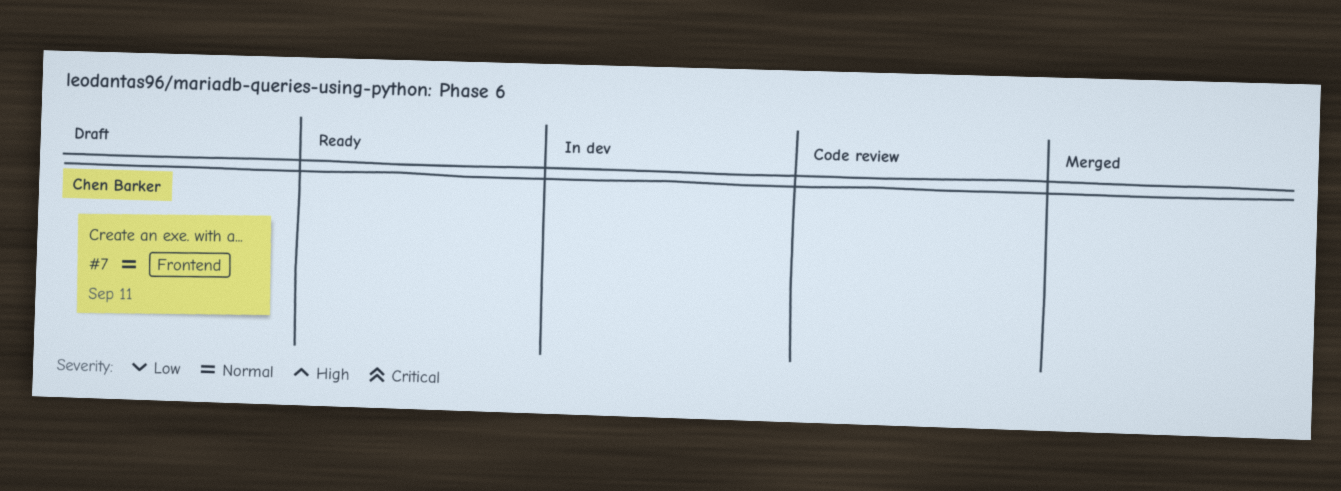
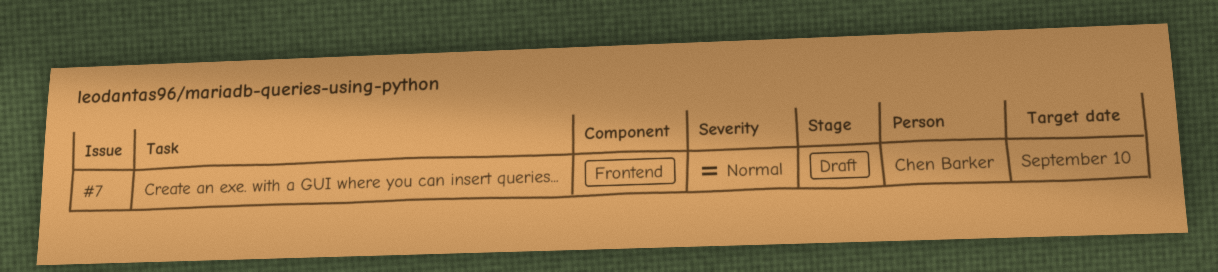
#7, due: Sep 11 -> Sep 10

